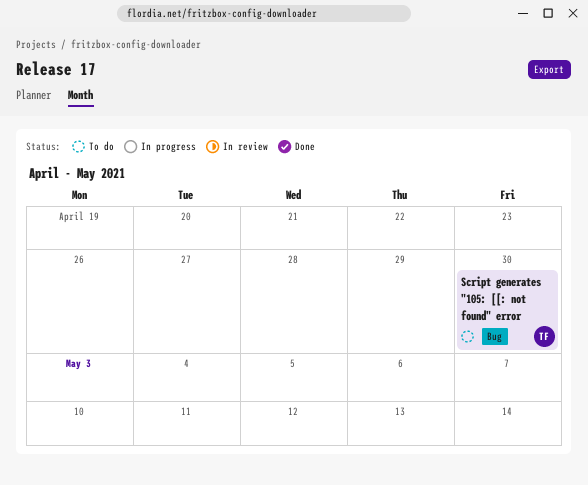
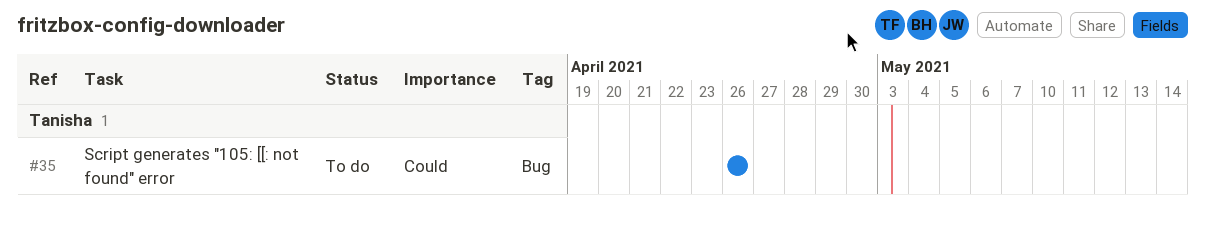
Script generates "105: [[: not found" error, due: Apr 30 -> Apr 26

